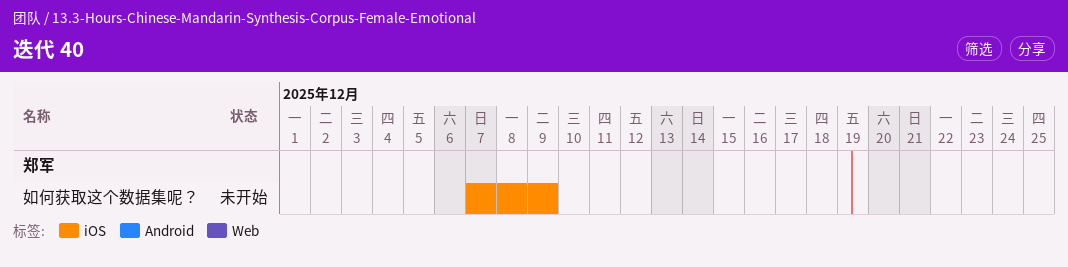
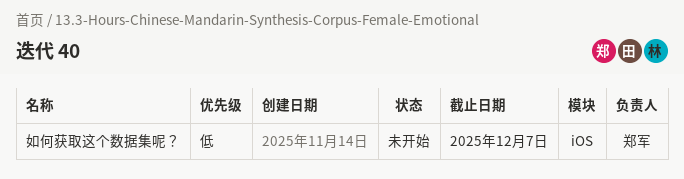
如何获取这个数据集呢？, due: Dec 9 -> Dec 7

